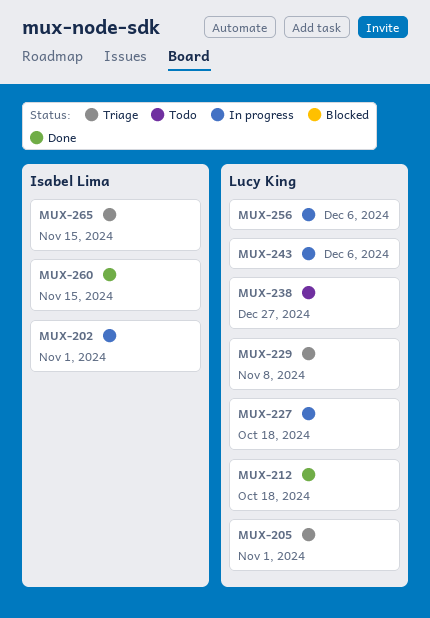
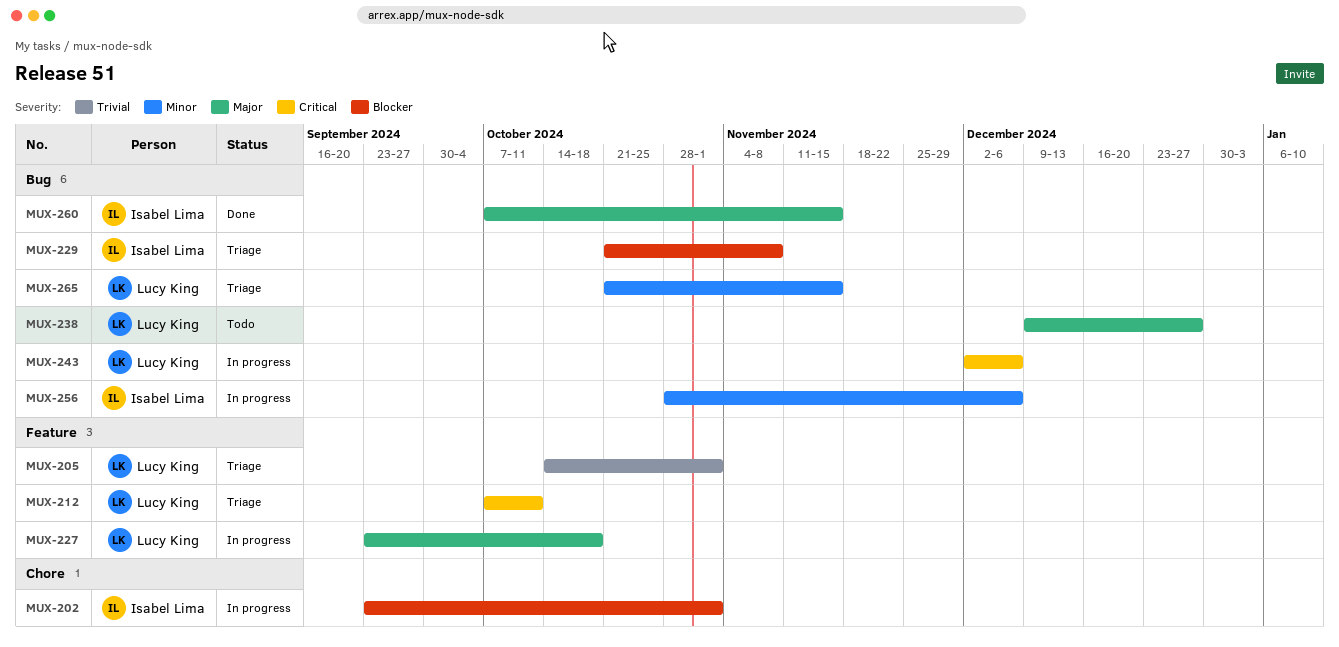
MUX-212, status: Done -> Triage
MUX-212, due: Oct 18 -> Oct 11
MUX-229, owner: Lucy King -> Isabel Lima
MUX-256, owner: Lucy King -> Isabel Lima
MUX-265, owner: Isabel Lima -> Lucy King

